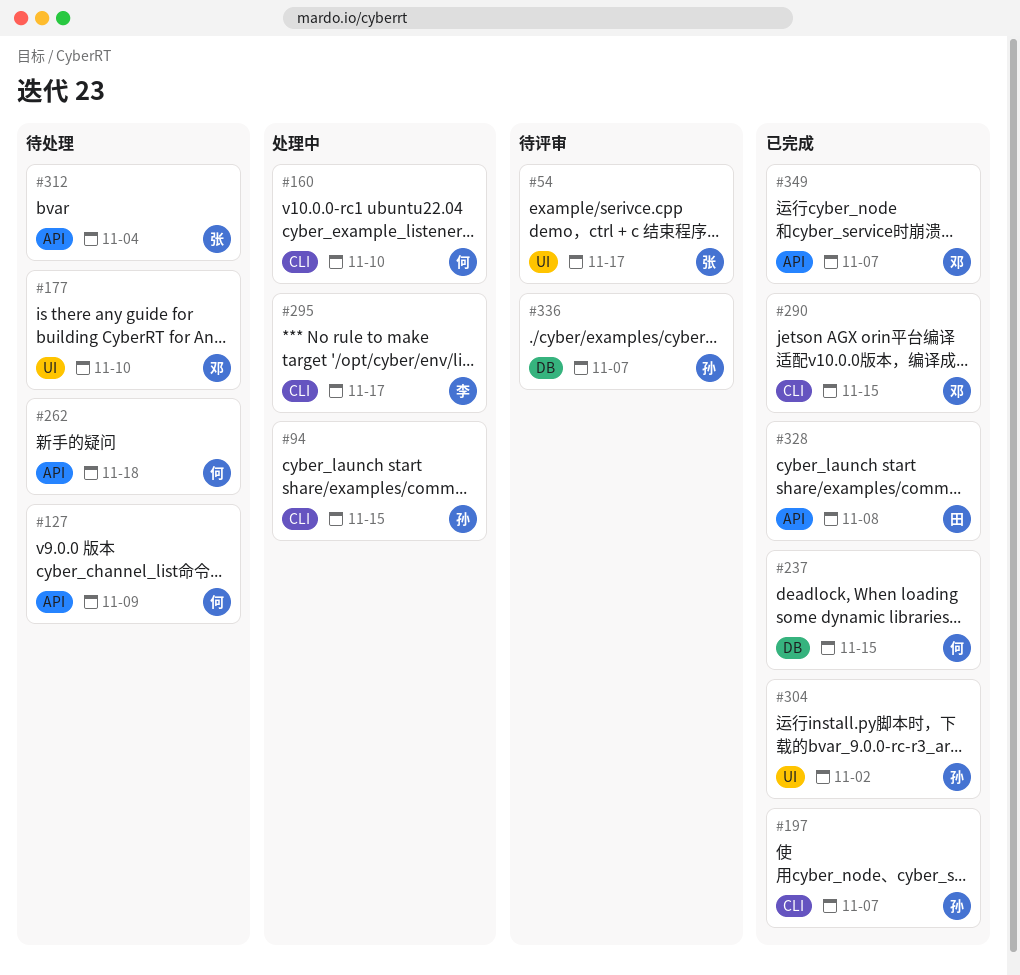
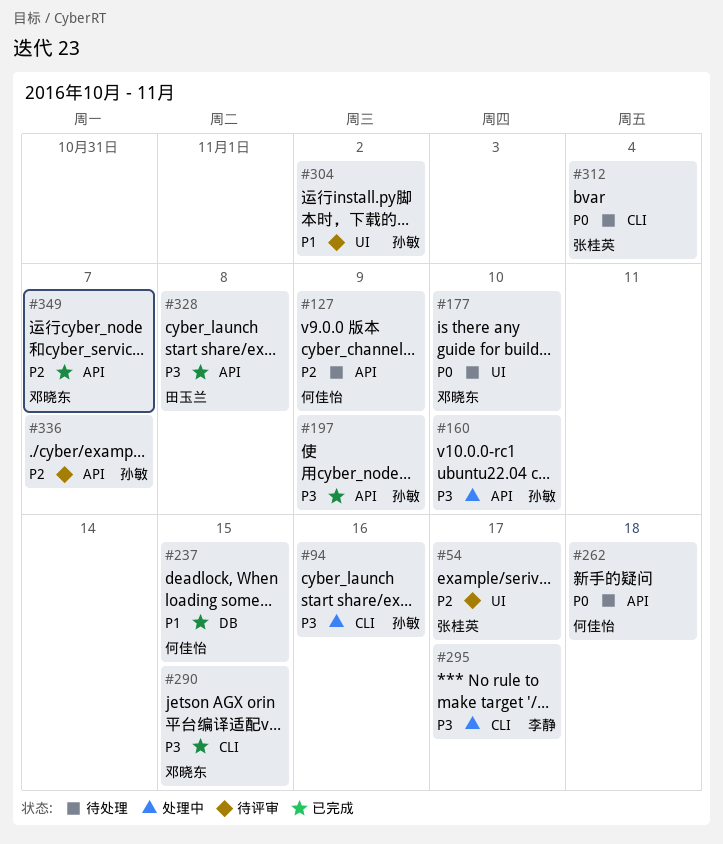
#94, due: Nov 15 -> Nov 16
#160, owner: 何佳怡 -> 孙敏
#160, label: CLI -> API
#197, label: CLI -> API
#197, due: Nov 7 -> Nov 9
#304, status: 已完成 -> 待评审
#312, label: API -> CLI
#336, label: DB -> API

